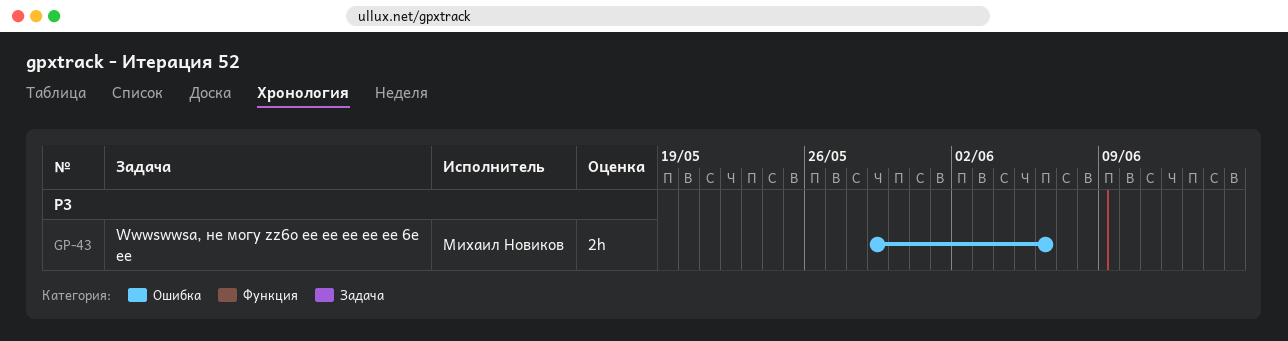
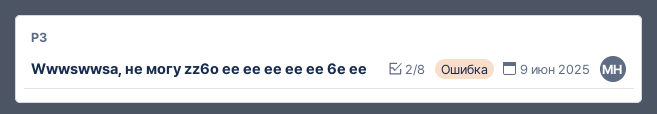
Wwwswwsa, не могу zz6о ее ее ее ее ее 6е ее, due: Jun 6 -> Jun 9

